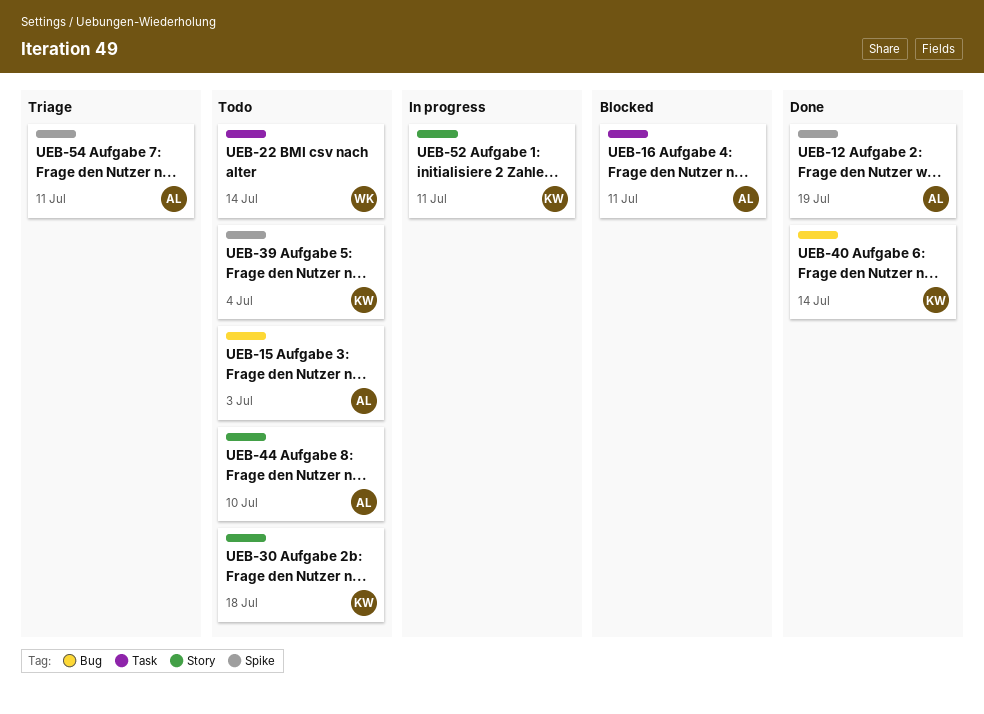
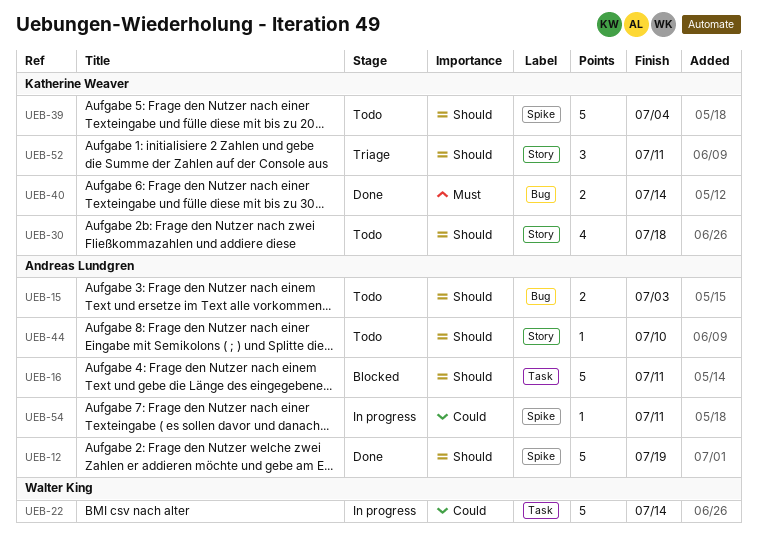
UEB-22, status: Todo -> In progress
UEB-52, status: In progress -> Triage
UEB-54, status: Triage -> In progress

